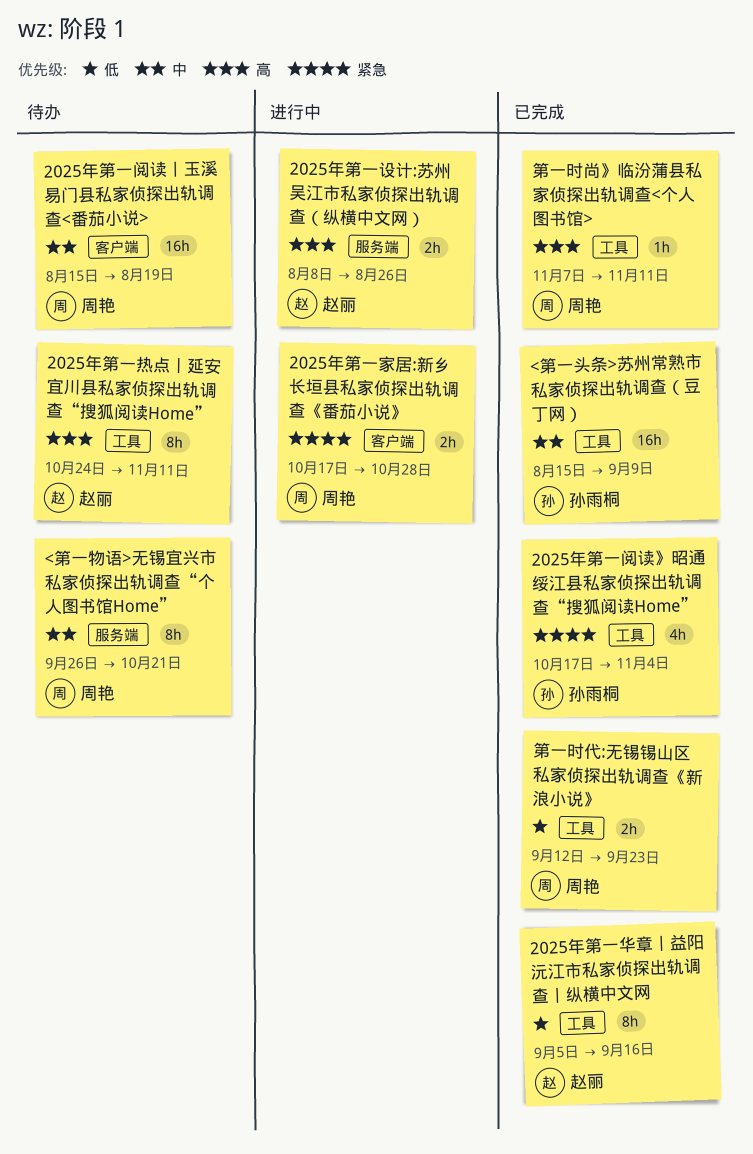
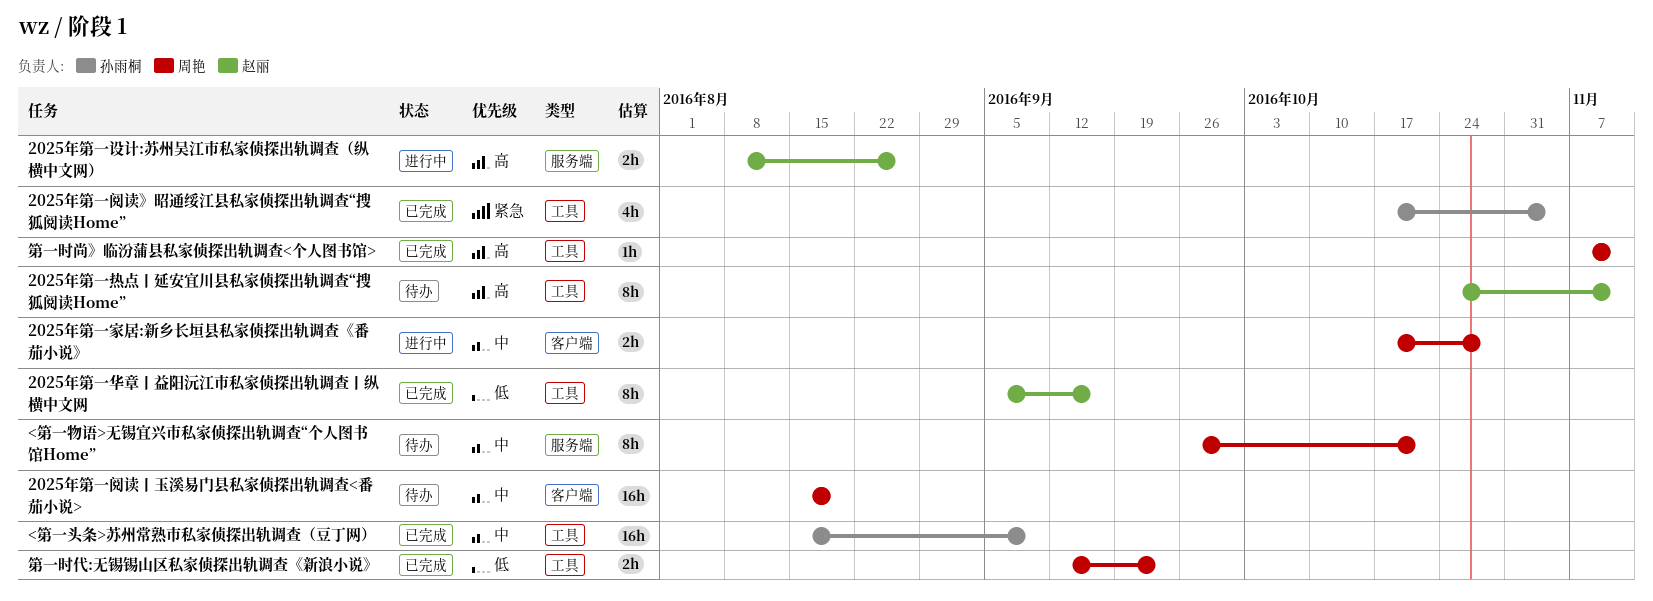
2025年第一家居:新乡长垣县私家侦探出轨调查《番茄小说》, priority: 紧急 -> 中

